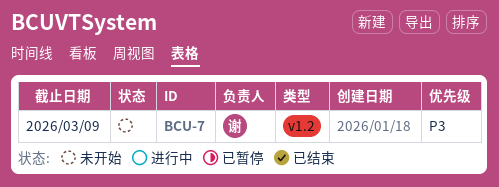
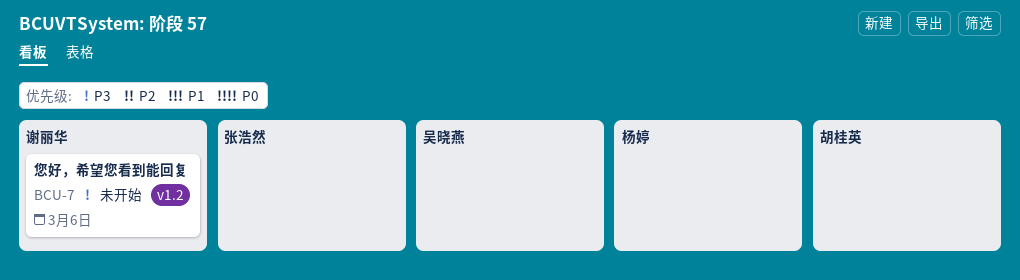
BCU-7, due: Mar 9 -> Mar 6

